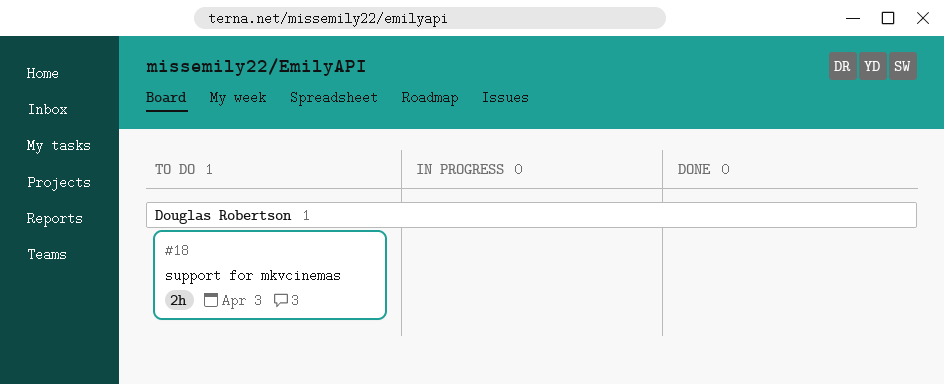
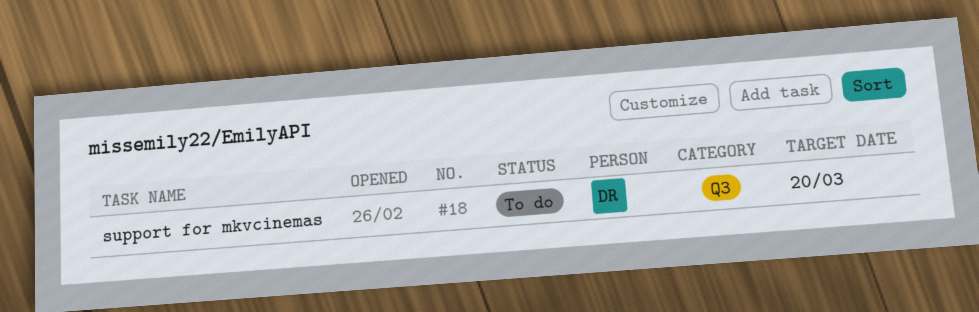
#18, due: Apr 3 -> Mar 20

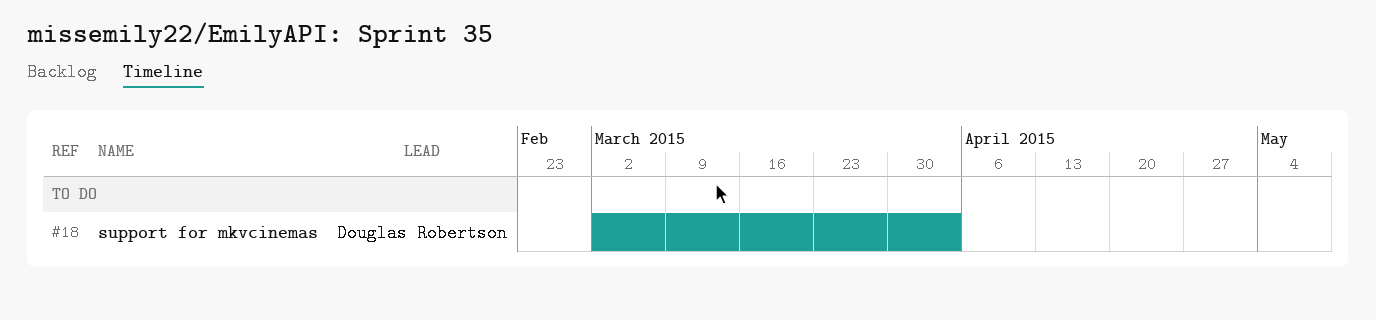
#18, due: Mar 20 -> Apr 3

